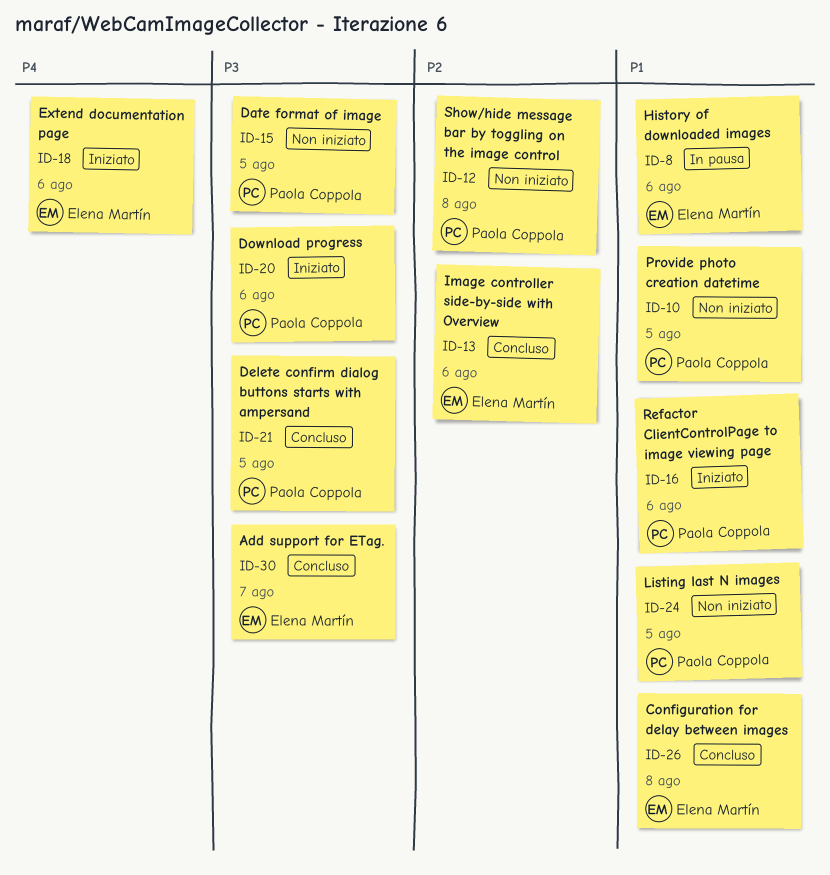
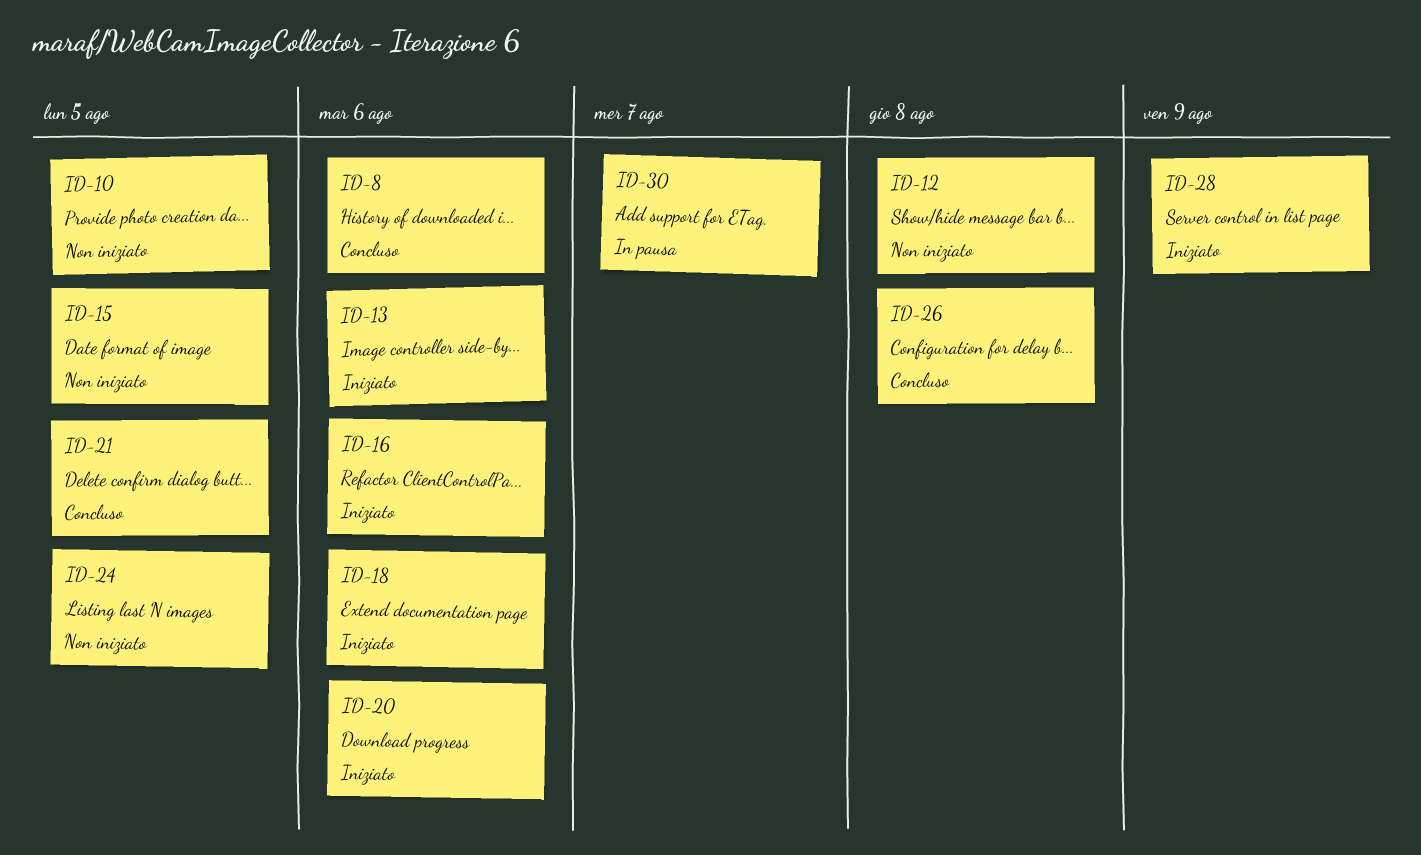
ID-8, status: In pausa -> Concluso
ID-13, status: Concluso -> Iniziato
ID-28: none -> present
ID-30, status: Concluso -> In pausa

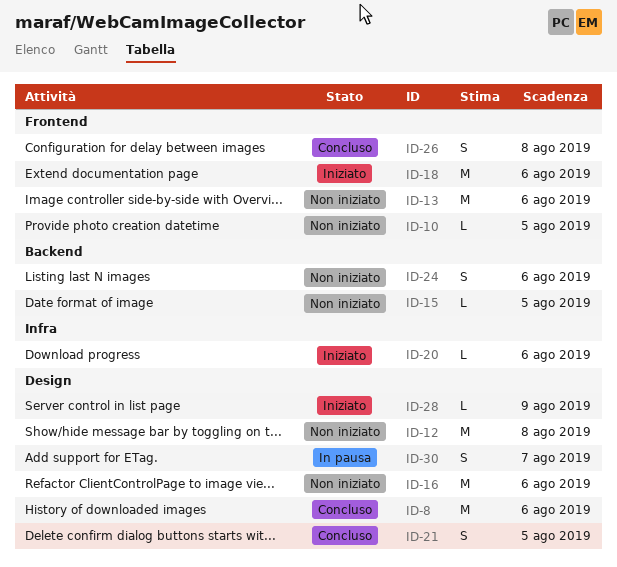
ID-13, status: Iniziato -> Non iniziato
ID-16, status: Iniziato -> Non iniziato
ID-24, due: Aug 5 -> Aug 6

